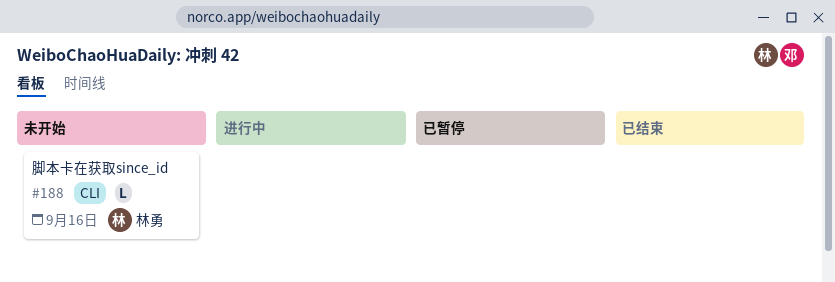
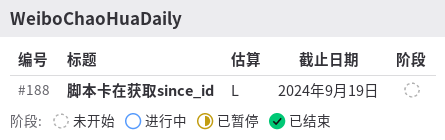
#188, due: Sep 16 -> Sep 19

